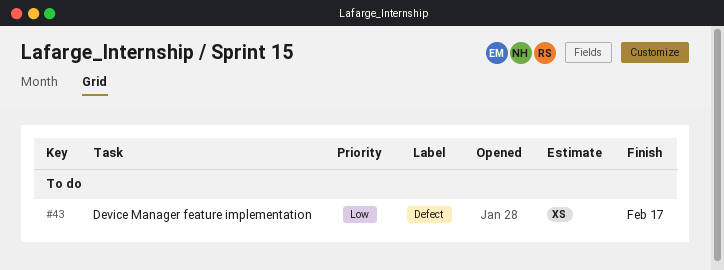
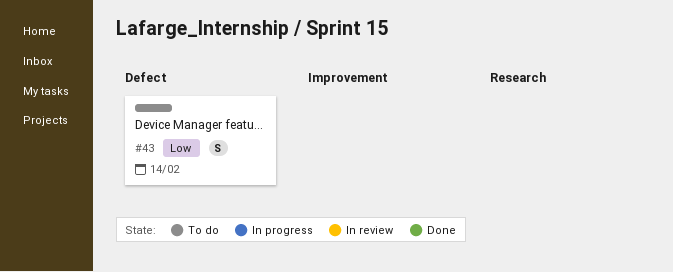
#43, estimate: XS -> S
#43, due: Feb 17 -> Feb 14

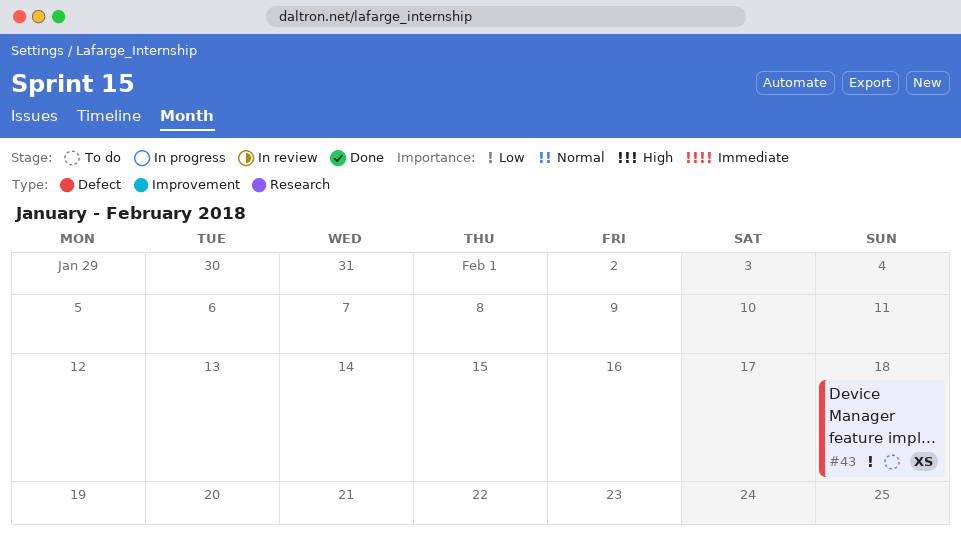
#43, estimate: S -> XS
#43, due: Feb 14 -> Feb 18

